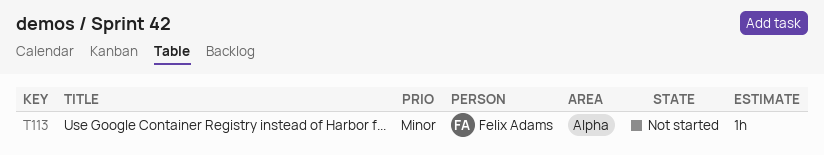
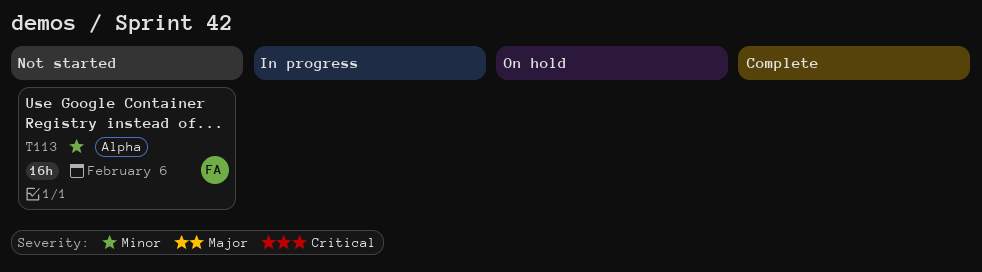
T113, estimate: 1h -> 16h

